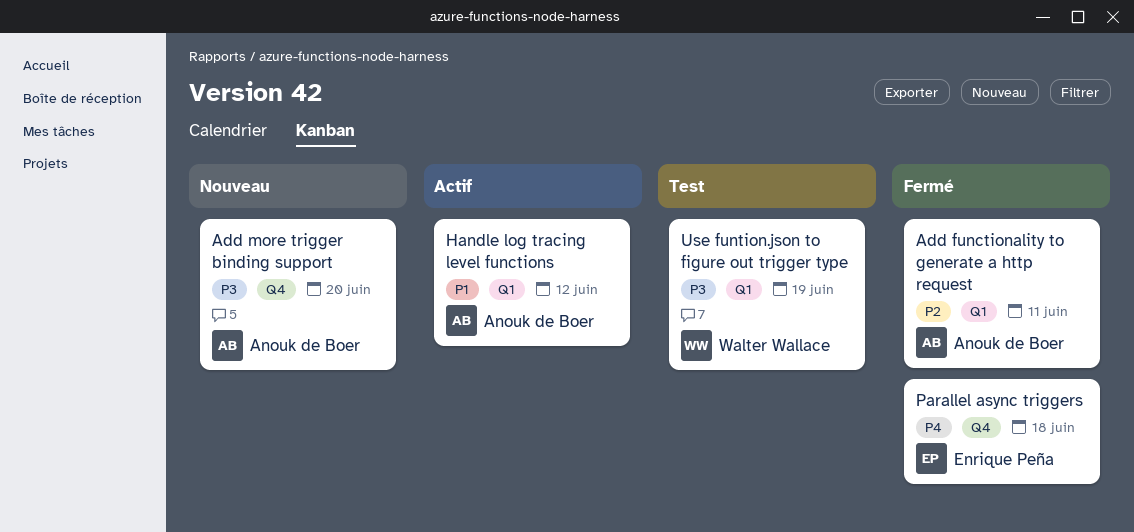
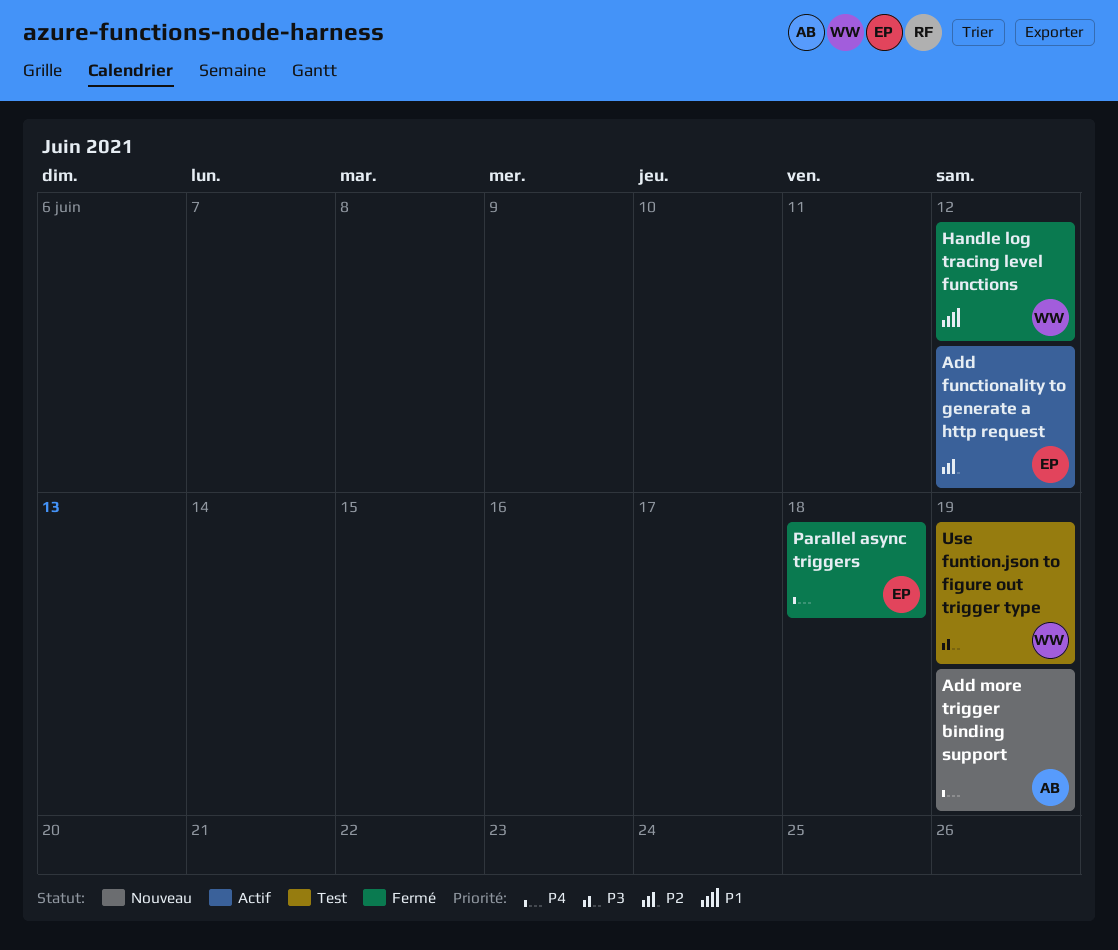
Add functionality to generate a http request, status: Fermé -> Actif
Add functionality to generate a http request, owner: Anouk de Boer -> Enrique Peña
Add functionality to generate a http request, due: Jun 11 -> Jun 12
Add more trigger binding support, priority: P3 -> P4
Add more trigger binding support, due: Jun 20 -> Jun 19
Handle log tracing level functions, status: Actif -> Fermé
Handle log tracing level functions, owner: Anouk de Boer -> Walter Wallace

